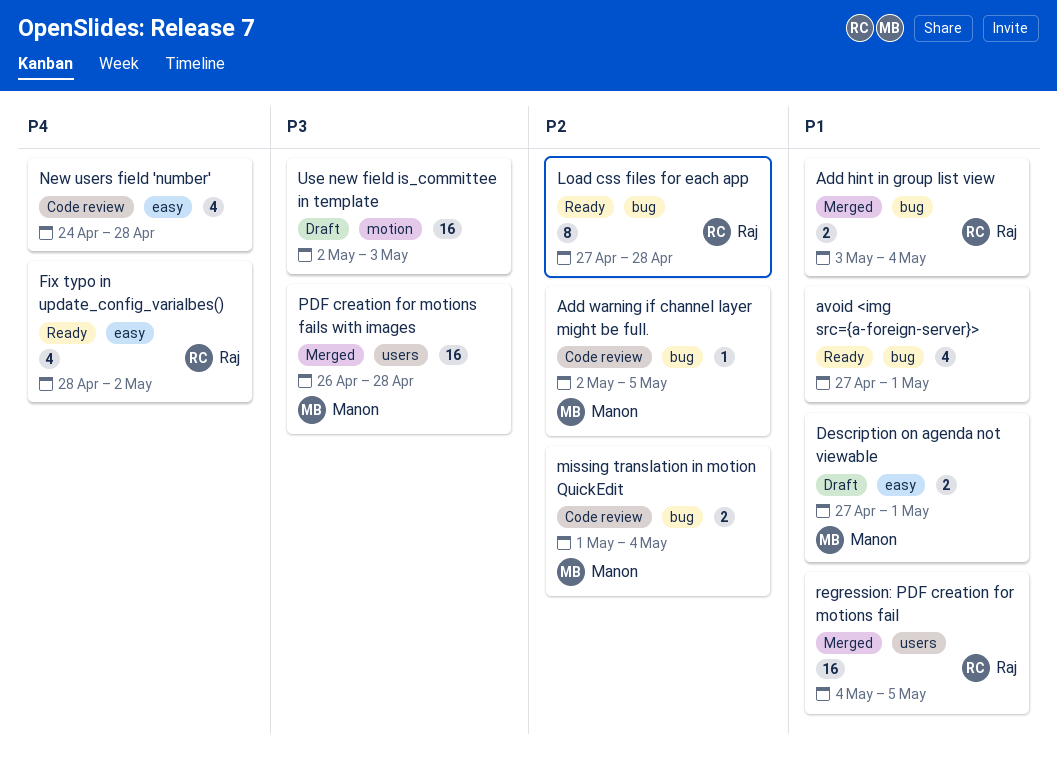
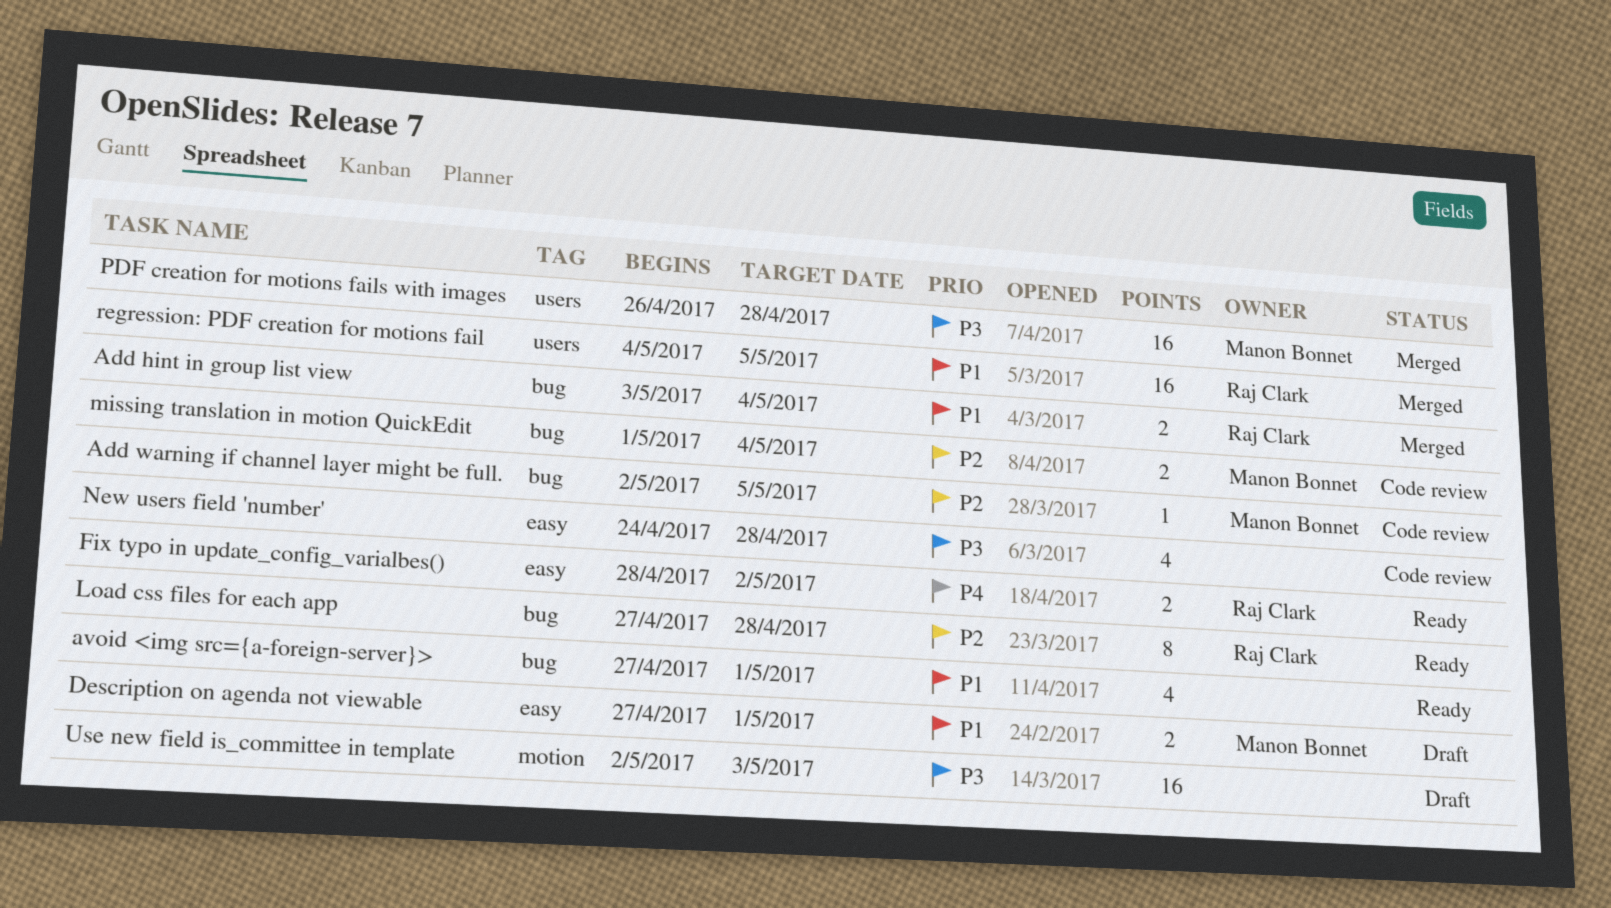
Fix typo in update_config_varialbes(), estimate: 4 -> 2
New users field 'number', priority: P4 -> P3

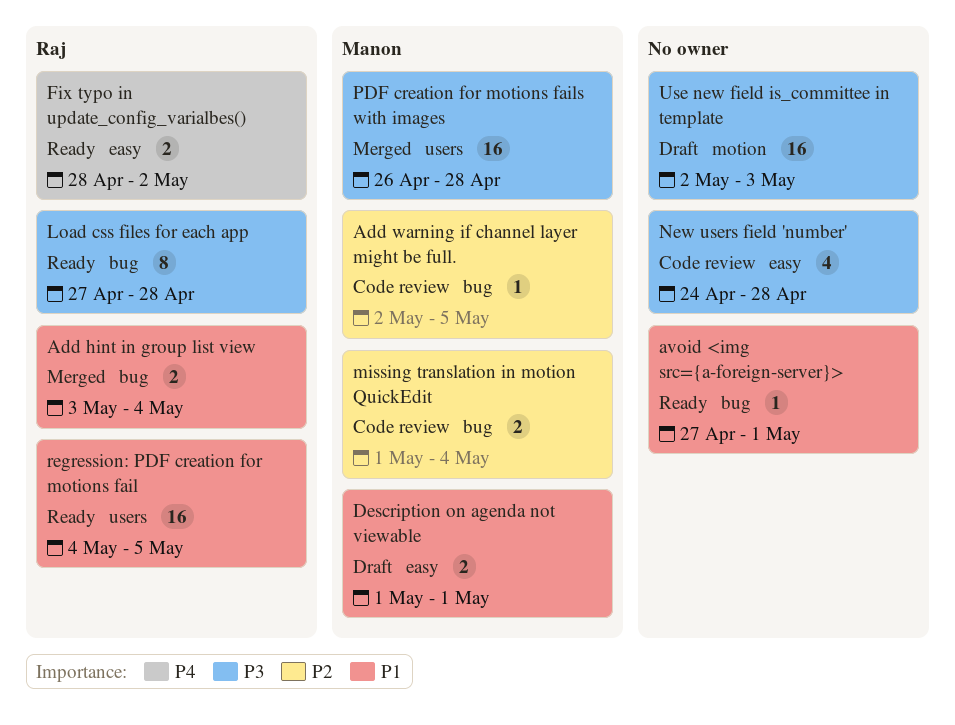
avoid <img src={a-foreign-server}>, estimate: 4 -> 1
Description on agenda not viewable, start: Apr 27 -> May 1
Load css files for each app, priority: P2 -> P3
regression: PDF creation for motions fail, status: Merged -> Ready

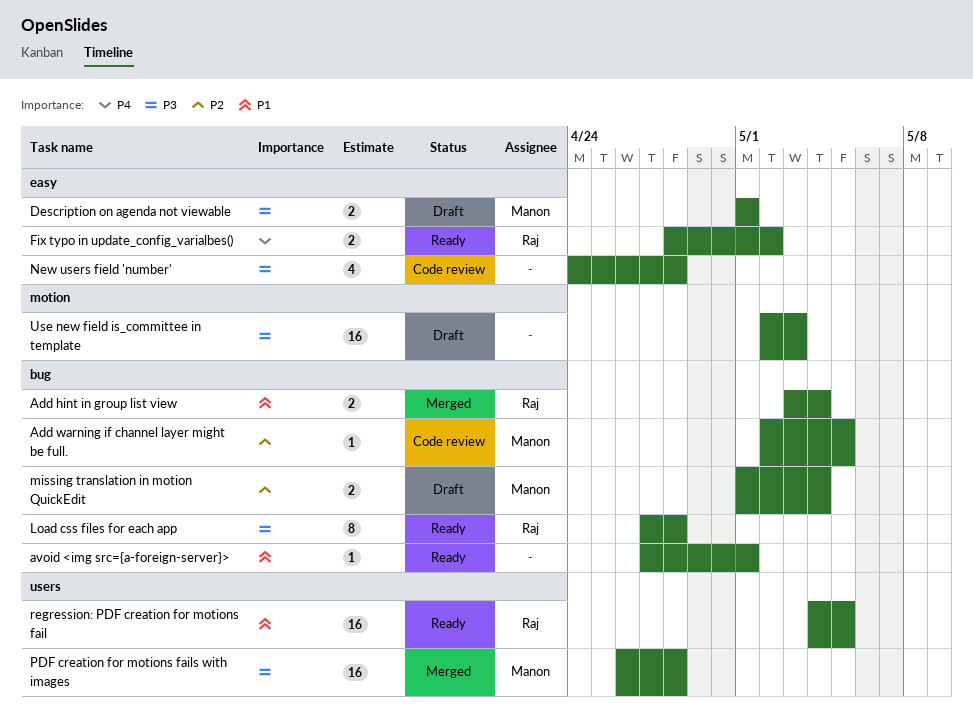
Description on agenda not viewable, priority: P1 -> P3
missing translation in motion QuickEdit, status: Code review -> Draft

